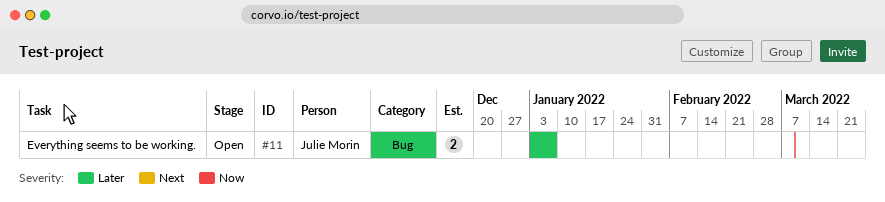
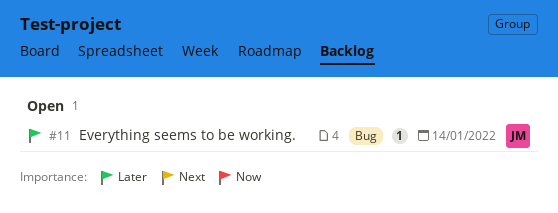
#11, estimate: 2 -> 1
#11, due: Jan 7 -> Jan 14

